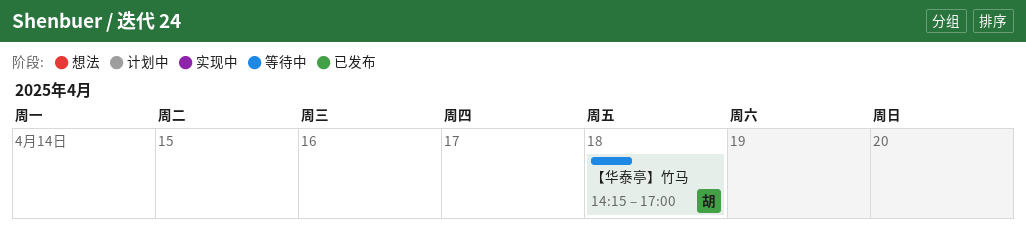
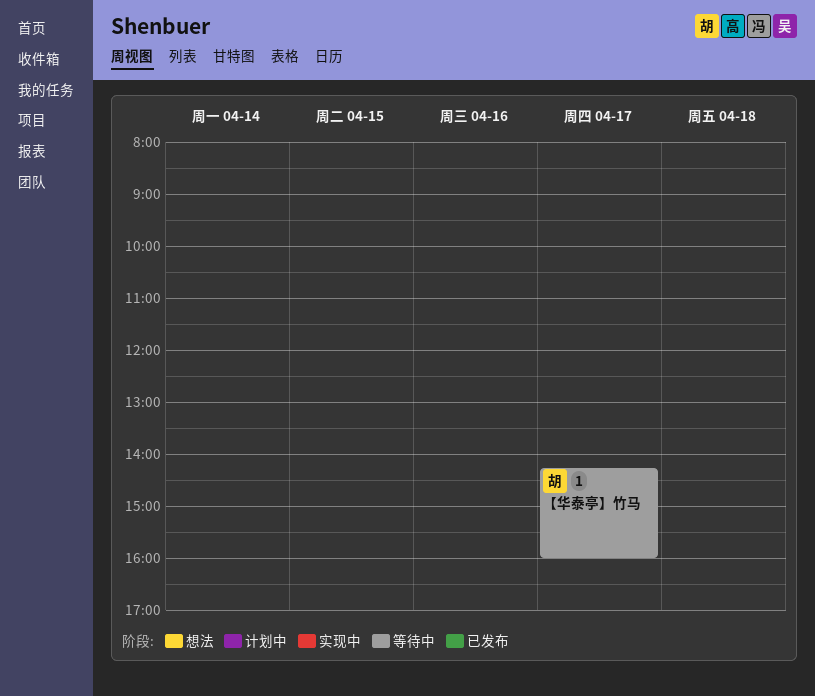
【华泰亭】竹马, day: Apr 18 -> Apr 17
【华泰亭】竹马, ends: 17:00 -> 16:00

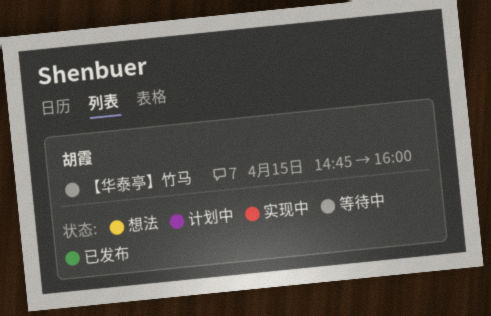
【华泰亭】竹马, day: Apr 17 -> Apr 15
【华泰亭】竹马, begins: 14:15 -> 14:45

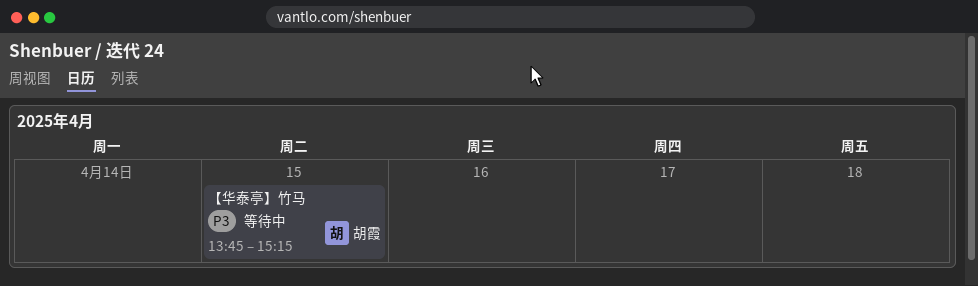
【华泰亭】竹马, begins: 14:45 -> 13:45
【华泰亭】竹马, ends: 16:00 -> 15:15

